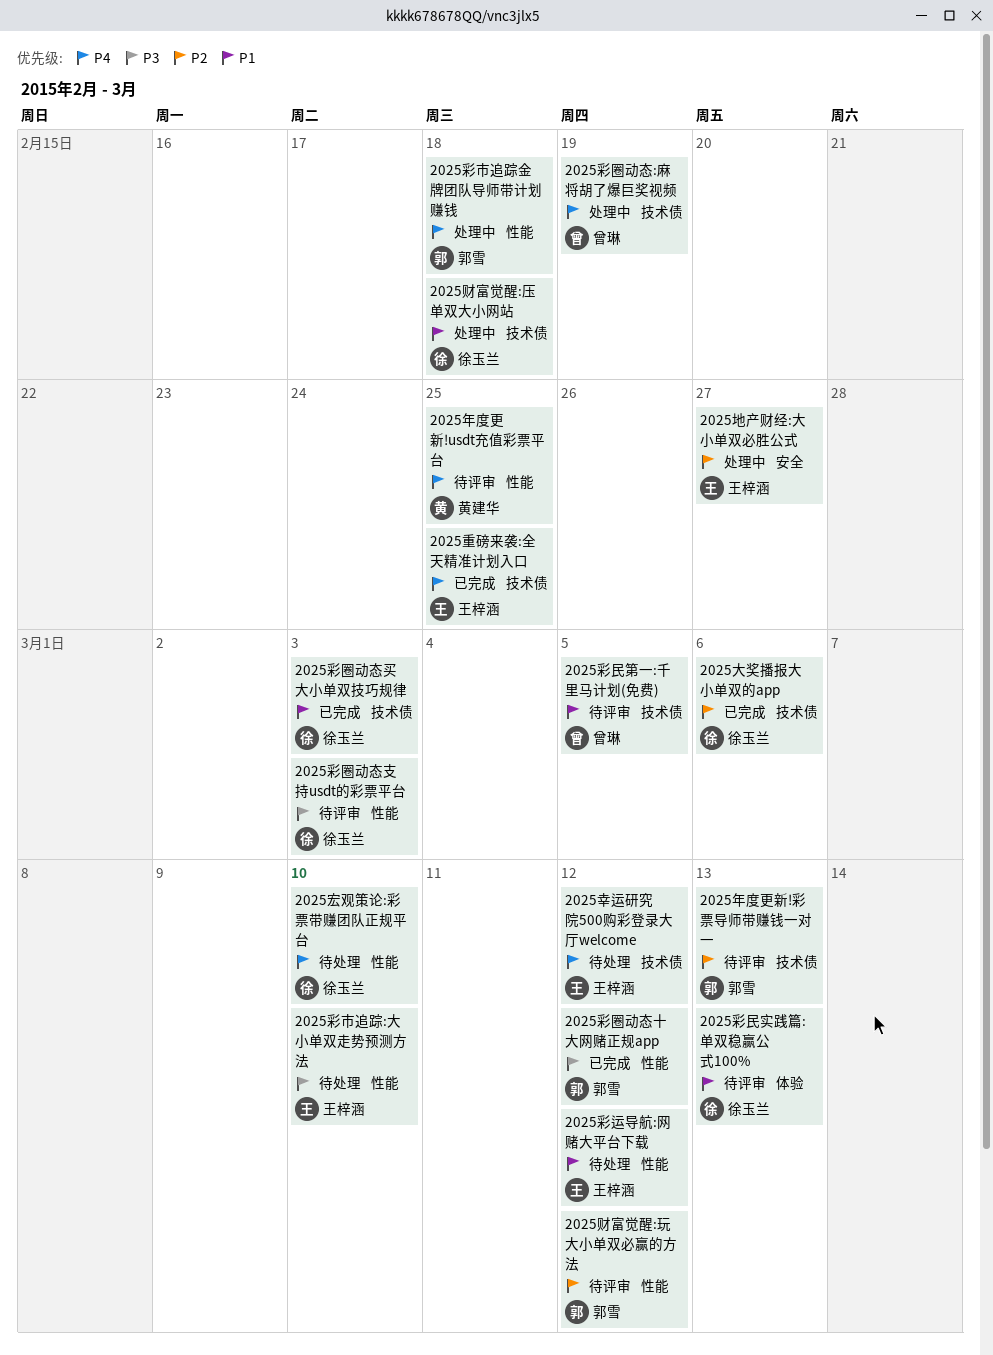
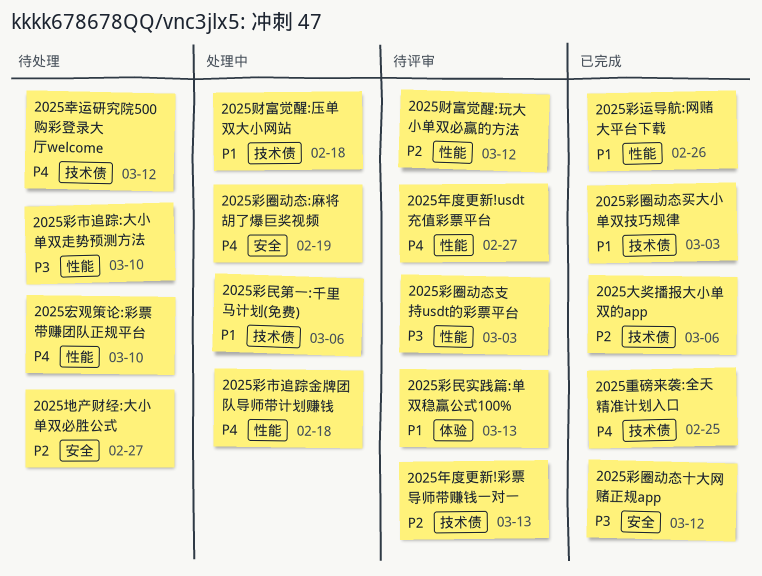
2025地产财经:大小单双必胜公式, status: 处理中 -> 待处理
2025年度更新!usdt充值彩票平台, due: Feb 25 -> Feb 27
2025彩圈动态:麻将胡了爆巨奖视频, label: 技术债 -> 安全
2025彩圈动态十大网赌正规app, label: 性能 -> 安全
2025彩民第一:千里马计划(免费), status: 待评审 -> 处理中
2025彩民第一:千里马计划(免费), due: Mar 5 -> Mar 6
2025彩运导航:网赌大平台下载, status: 待处理 -> 已完成
2025彩运导航:网赌大平台下载, due: Mar 12 -> Feb 26

